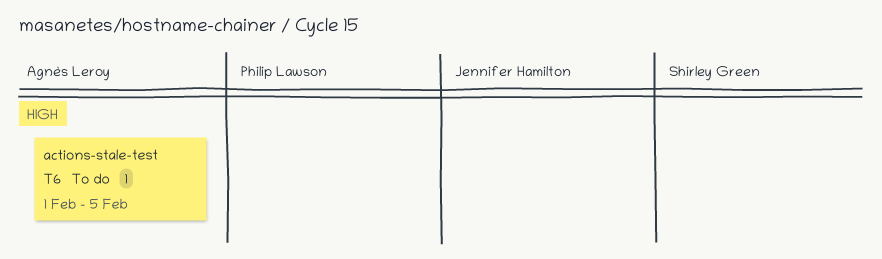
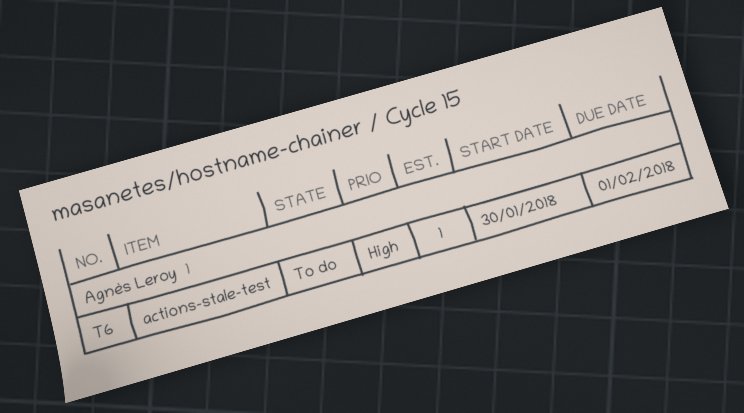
T6, start: Feb 1 -> Jan 30
T6, due: Feb 5 -> Feb 1

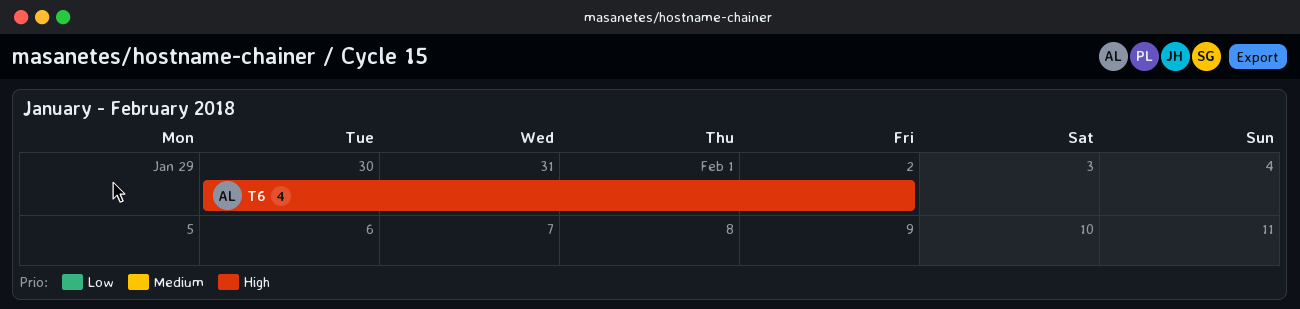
T6, estimate: 1 -> 4
T6, due: Feb 1 -> Feb 2

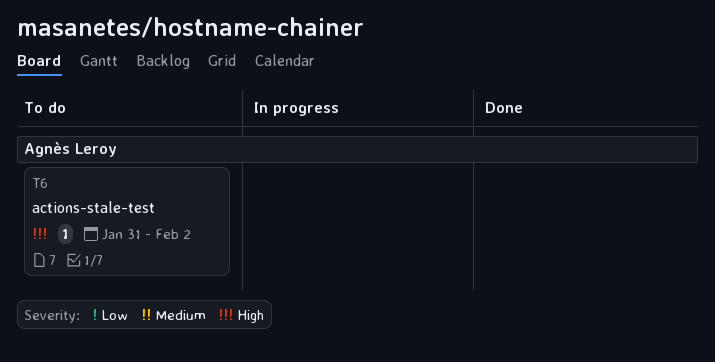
T6, estimate: 4 -> 1
T6, start: Jan 30 -> Jan 31

